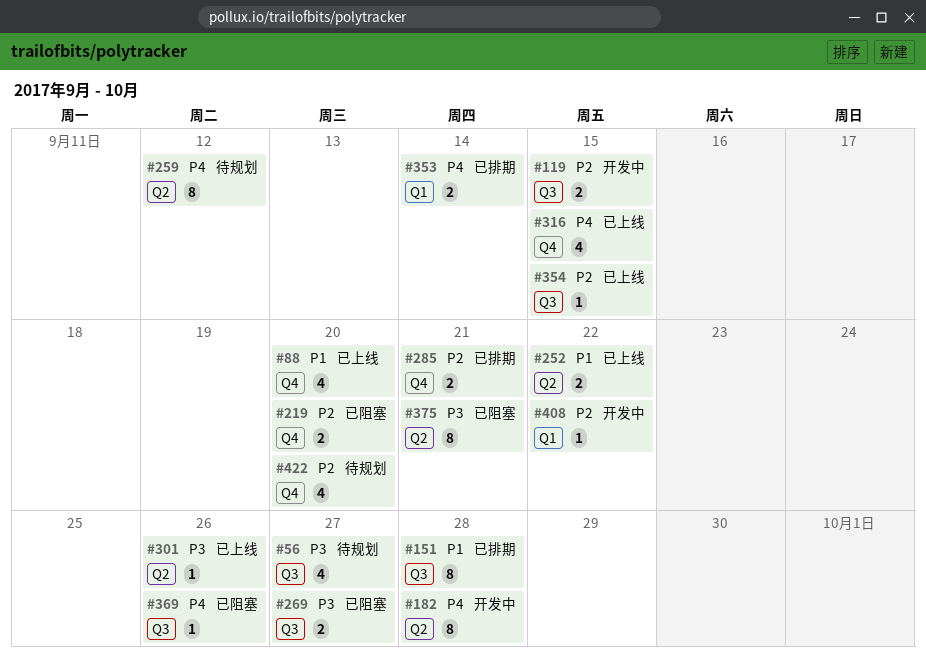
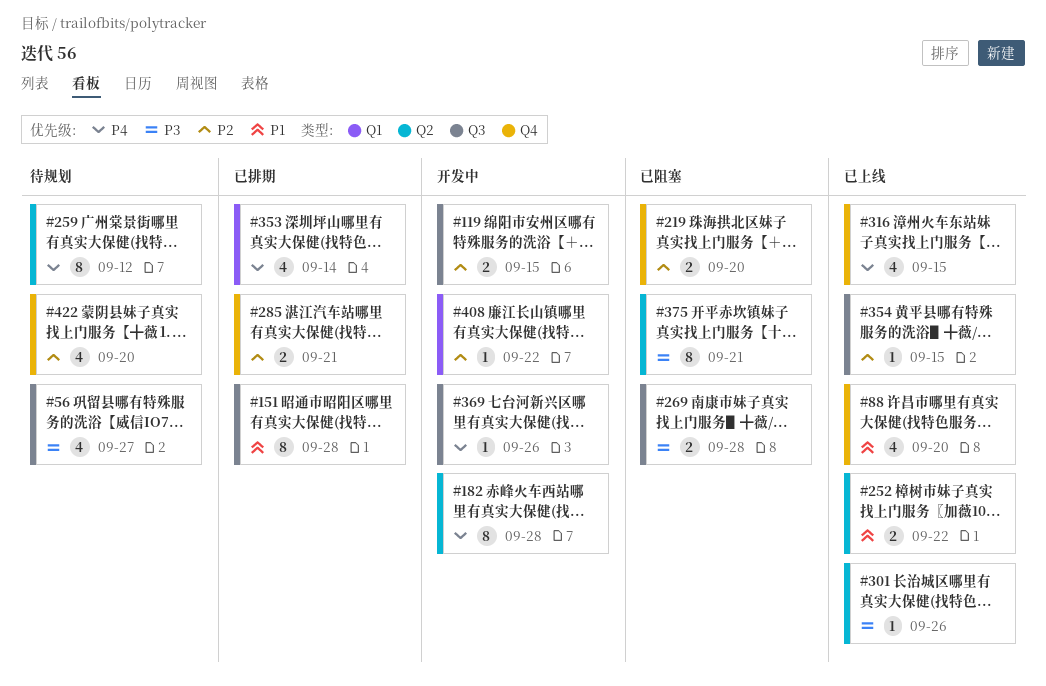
#269, due: Sep 27 -> Sep 28
#353, estimate: 2 -> 4
#369, status: 已阻塞 -> 开发中

